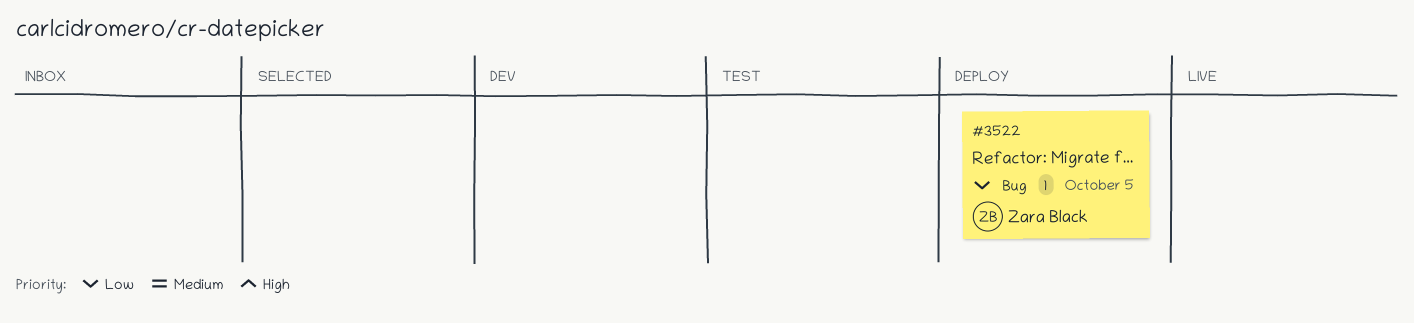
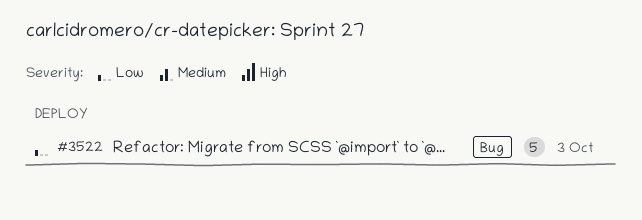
#3522, estimate: 1 -> 5
#3522, due: Oct 5 -> Oct 3

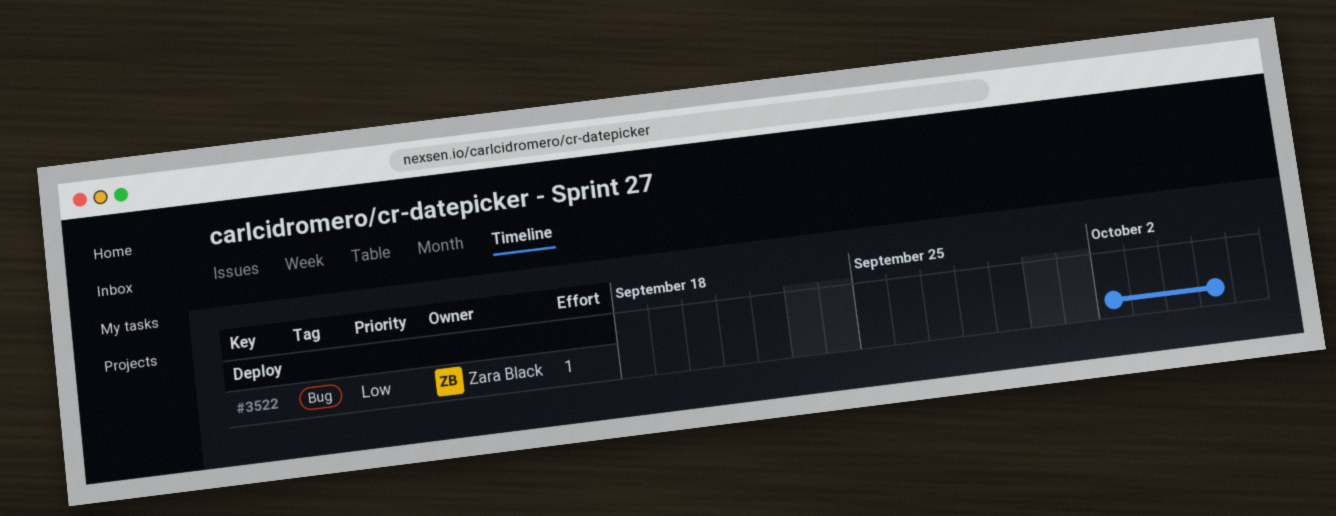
#3522, estimate: 5 -> 1
#3522, due: Oct 3 -> Oct 5

